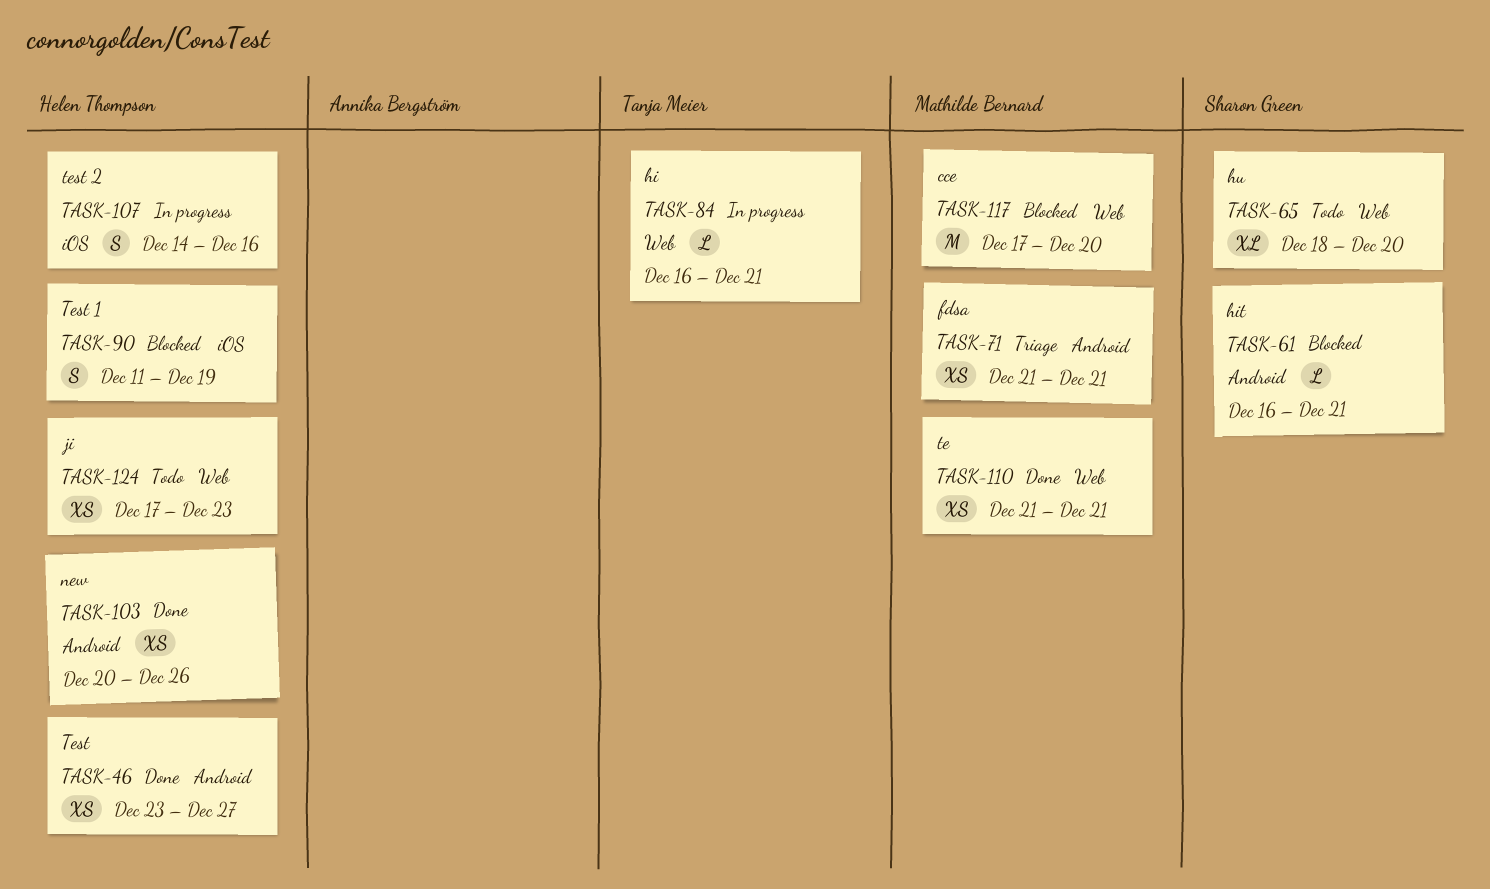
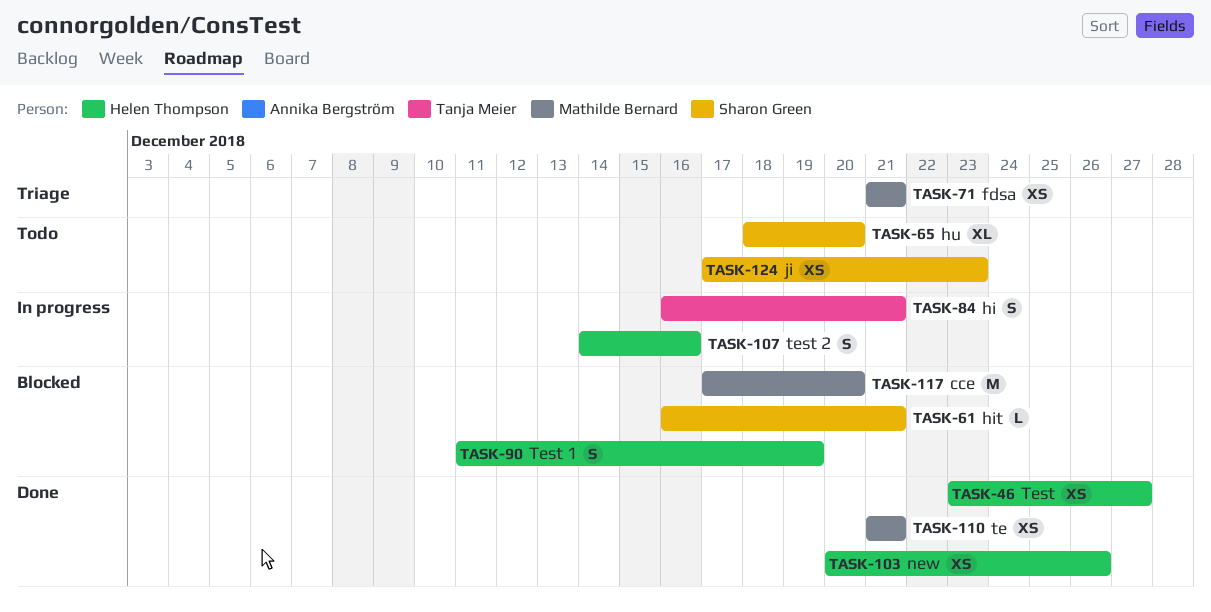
TASK-84, estimate: L -> S
TASK-124, owner: Helen Thompson -> Sharon Green

